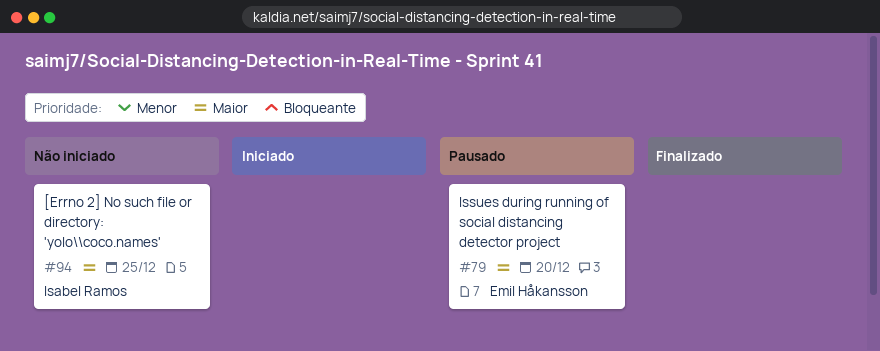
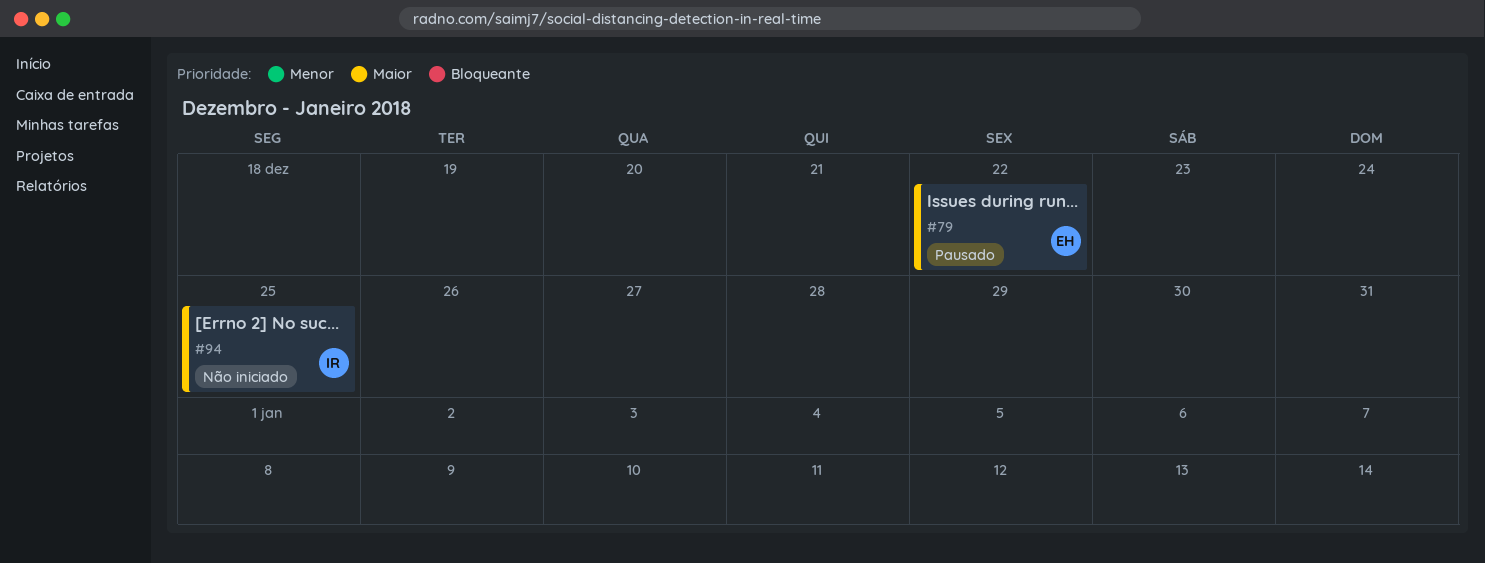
#79, due: Dec 20 -> Dec 22

